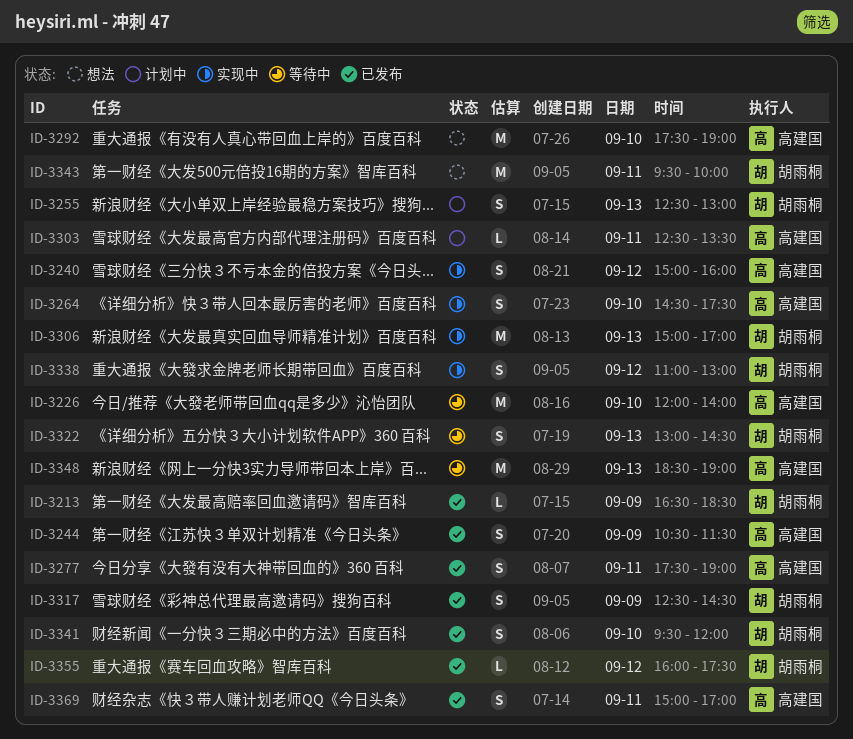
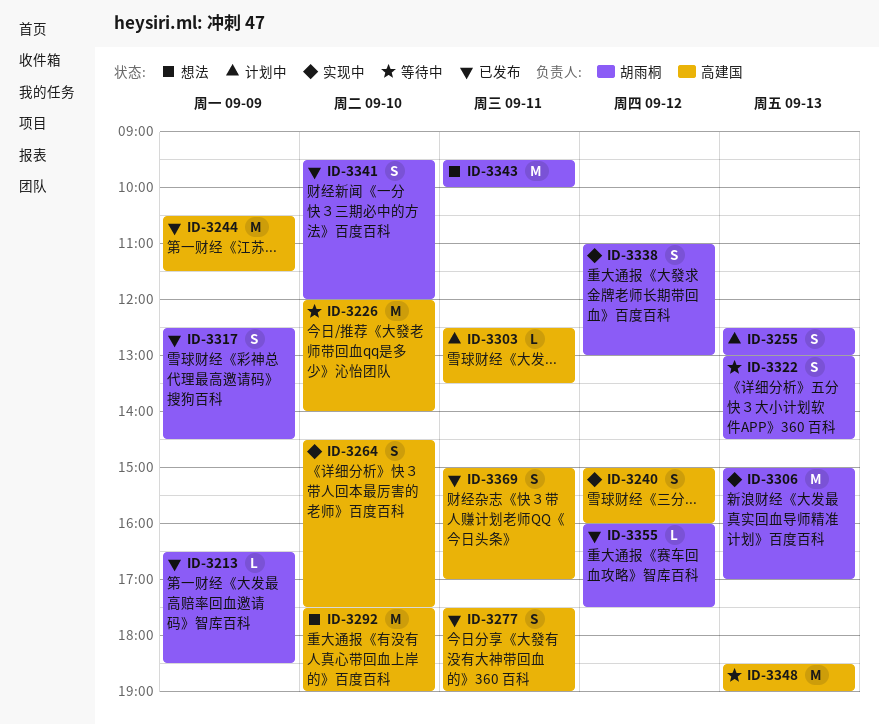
ID-3244, estimate: S -> M

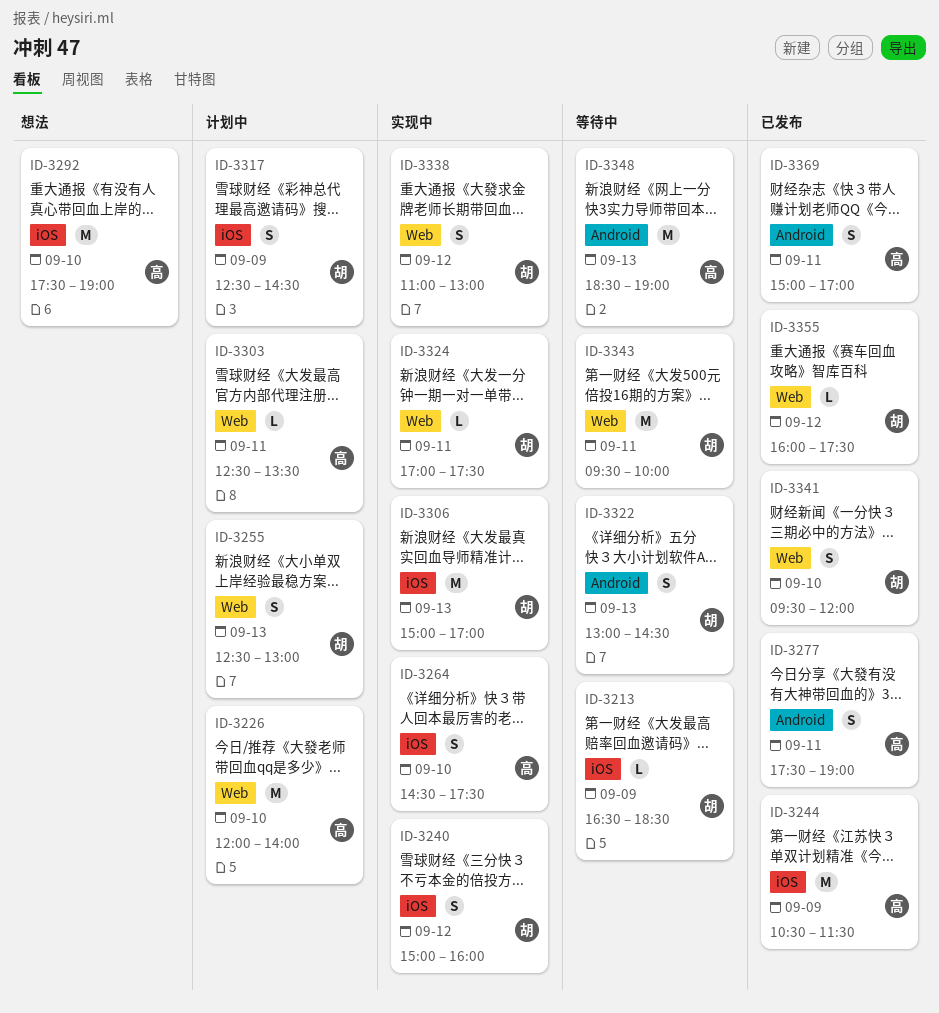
ID-3213, status: 已发布 -> 等待中
ID-3226, status: 等待中 -> 计划中
ID-3240, owner: 高建国 -> 胡雨桐
ID-3317, status: 已发布 -> 计划中
ID-3324: none -> present
ID-3343, status: 想法 -> 等待中

